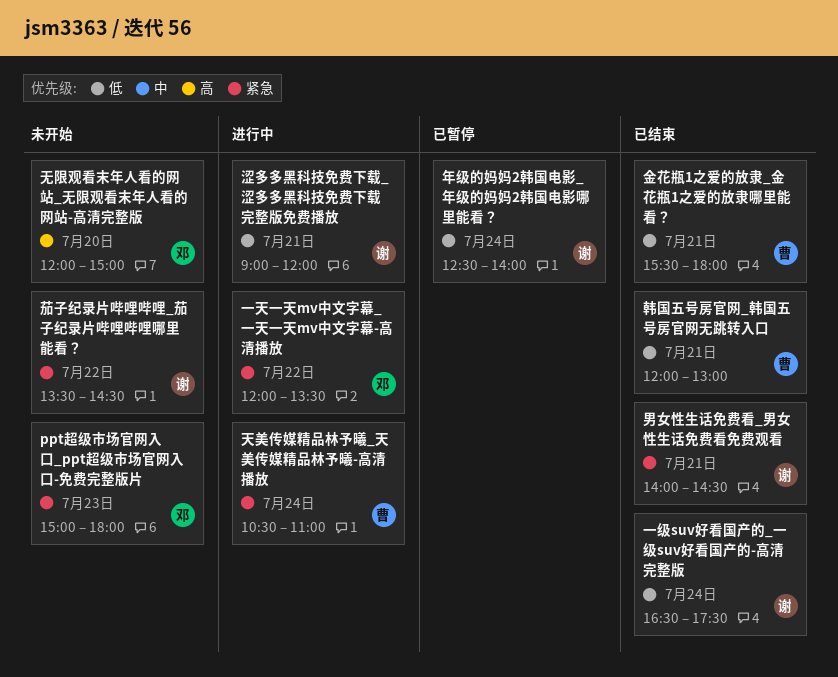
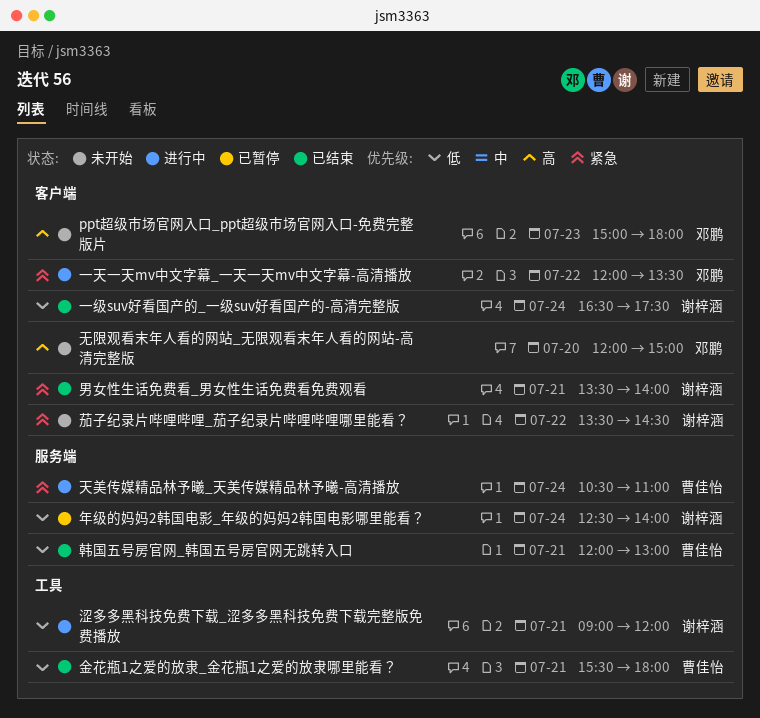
ppt超级市场官网入口_ppt超级市场官网入口-免费完整版片, priority: 紧急 -> 高
男女性生话免费看_男女性生话免费看免费观看, begins: 14:00 -> 13:30
男女性生话免费看_男女性生话免费看免费观看, ends: 14:30 -> 14:00

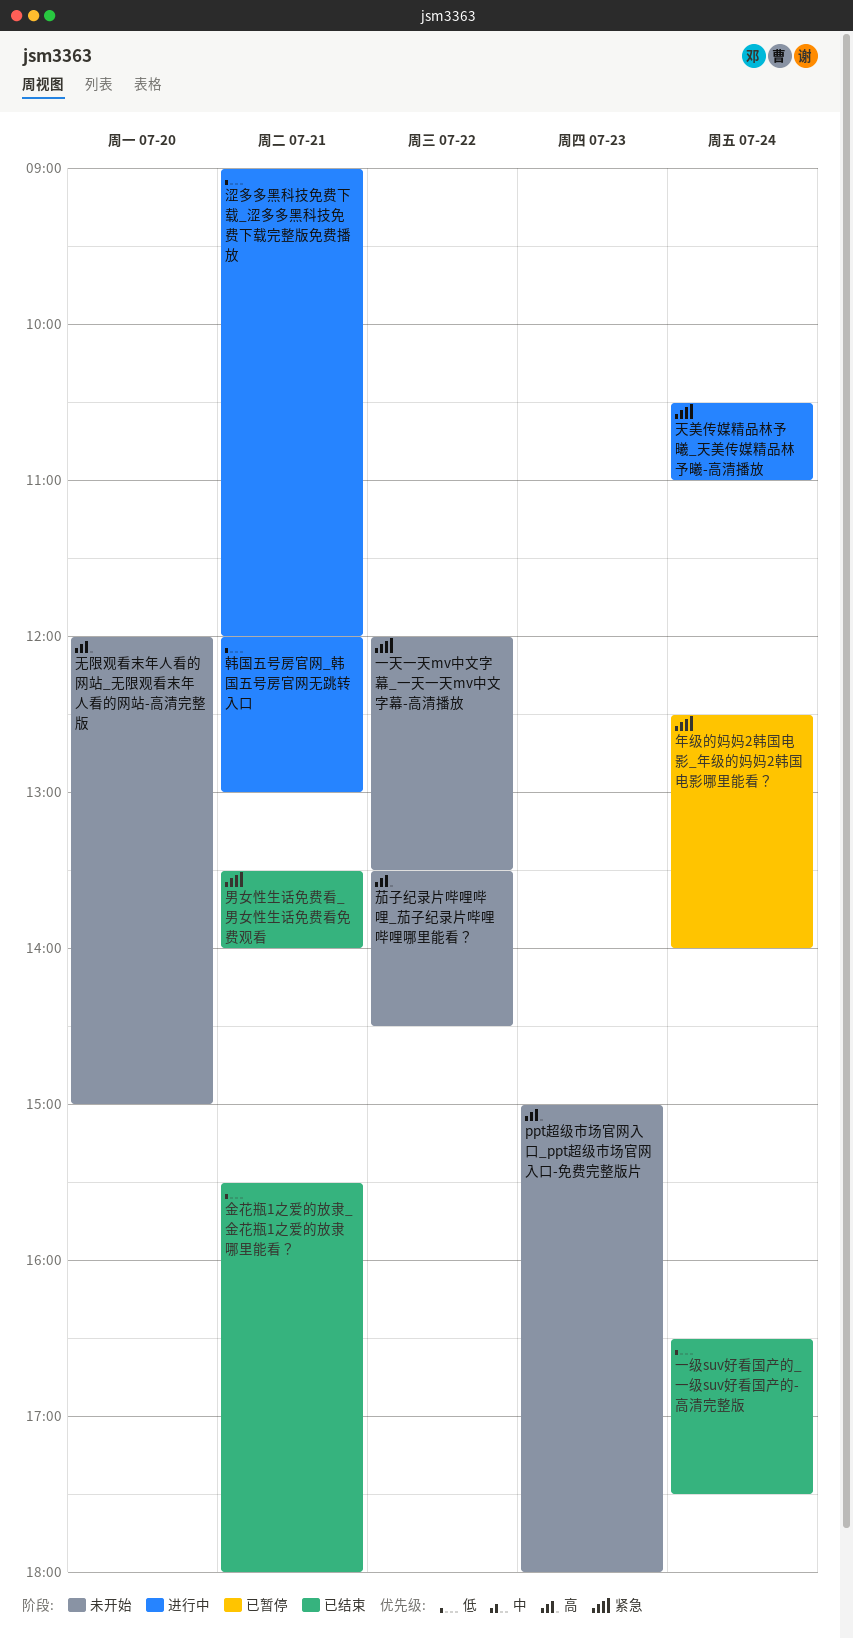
一天一天mv中文字幕_一天一天mv中文字幕-高清播放, status: 进行中 -> 未开始
年级的妈妈2韩国电影_年级的妈妈2韩国电影哪里能看？, priority: 低 -> 紧急
茄子纪录片哔哩哔哩_茄子纪录片哔哩哔哩哪里能看？, priority: 紧急 -> 高
韩国五号房官网_韩国五号房官网无跳转入口, status: 已结束 -> 进行中

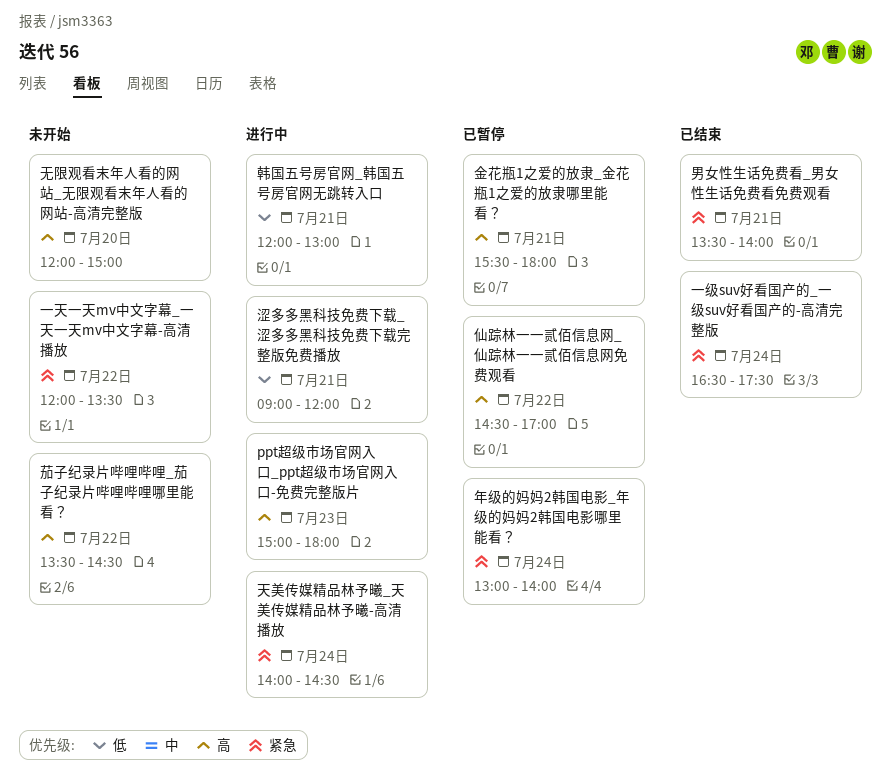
ppt超级市场官网入口_ppt超级市场官网入口-免费完整版片, status: 未开始 -> 进行中
一级suv好看国产的_一级suv好看国产的-高清完整版, priority: 低 -> 紧急
仙踪林一一贰佰信息网_仙踪林一一贰佰信息网免费观看: none -> present
天美传媒精品林予曦_天美传媒精品林予曦-高清播放, begins: 10:30 -> 14:00
天美传媒精品林予曦_天美传媒精品林予曦-高清播放, ends: 11:00 -> 14:30
年级的妈妈2韩国电影_年级的妈妈2韩国电影哪里能看？, begins: 12:30 -> 13:00
金花瓶1之爱的放隶_金花瓶1之爱的放隶哪里能看？, status: 已结束 -> 已暂停
金花瓶1之爱的放隶_金花瓶1之爱的放隶哪里能看？, priority: 低 -> 高

